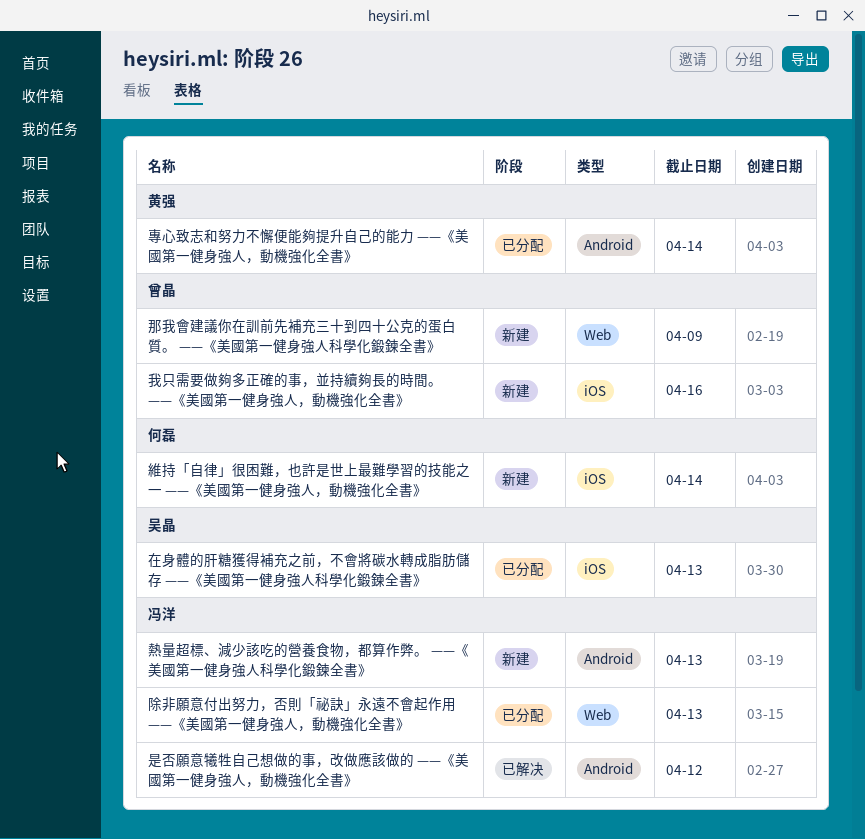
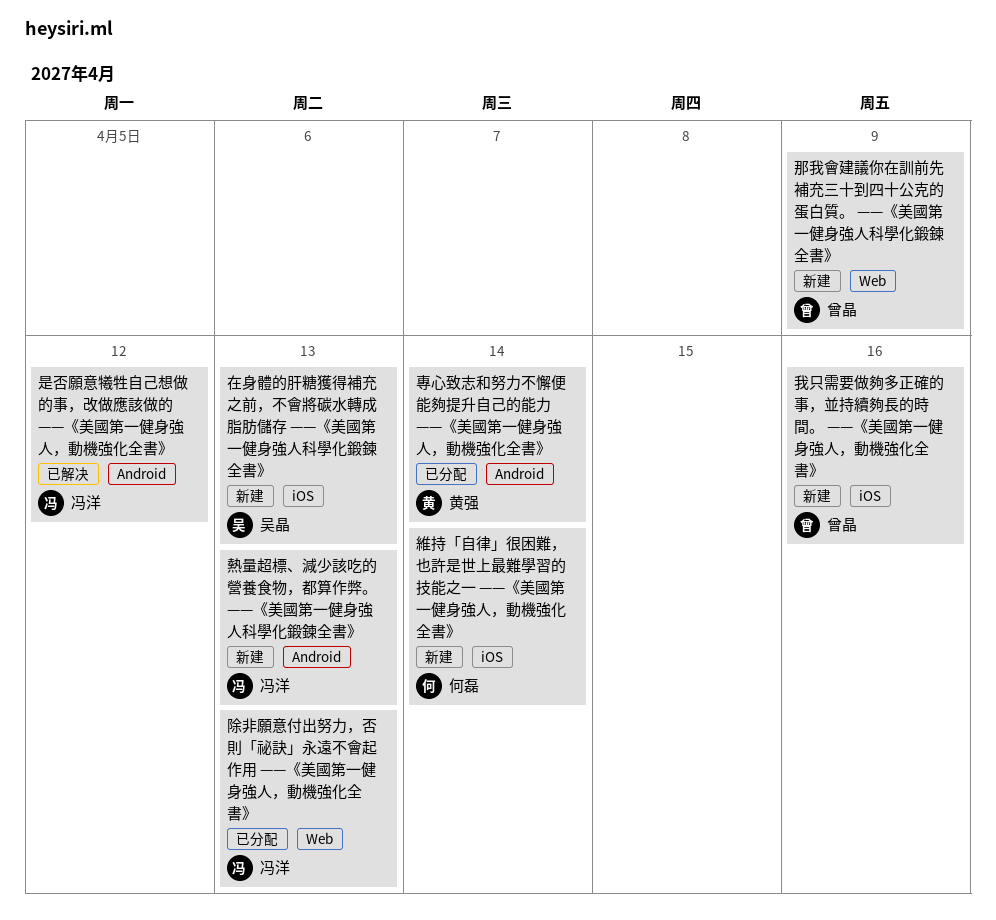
在身體的肝糖獲得補充之前，不會將碳水轉成脂肪儲存 ——《美國第一健身強人科學化鍛鍊全書》, status: 已分配 -> 新建

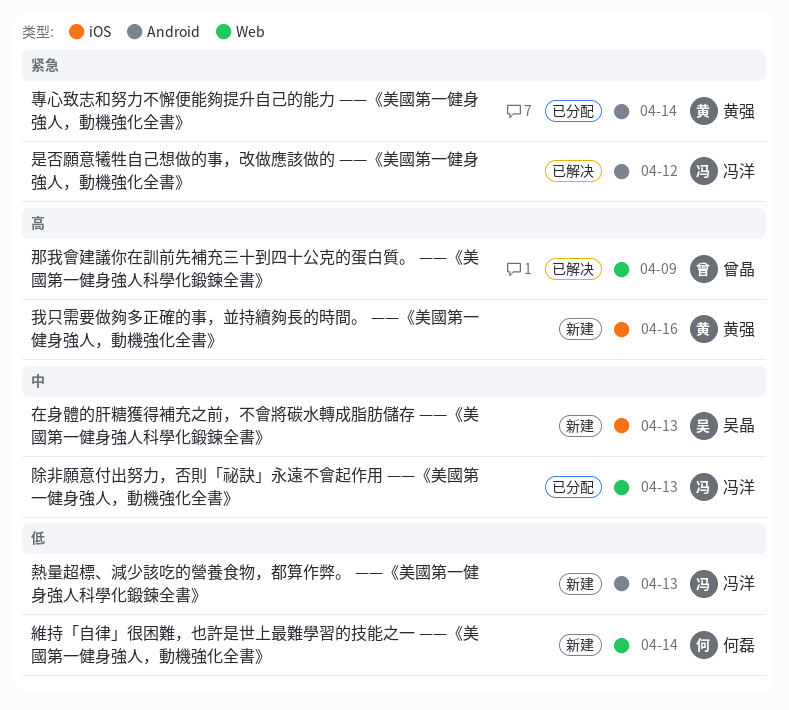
我只需要做夠多正確的事，並持續夠長的時間。 ——《美國第一健身強人，動機強化全書》, owner: 曾晶 -> 黄强
維持「自律」很困難，也許是世上最難學習的技能之一 ——《美國第一健身強人，動機強化全書》, label: iOS -> Web
那我會建議你在訓前先補充三十到四十公克的蛋白質。 ——《美國第一健身強人科學化鍛鍊全書》, status: 新建 -> 已解决

